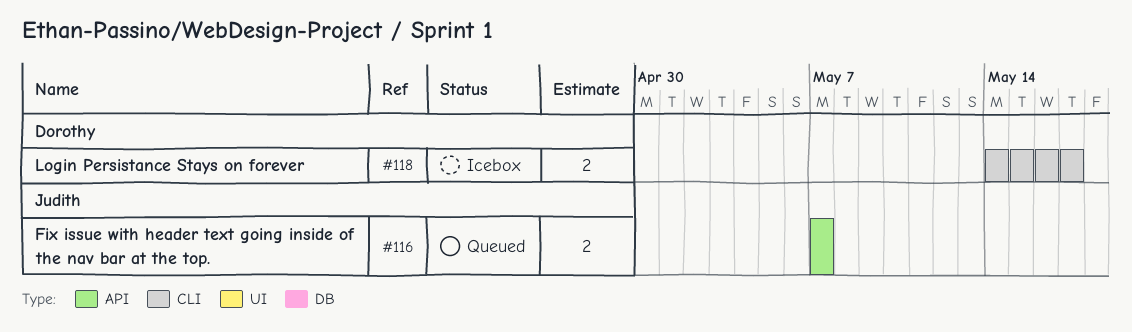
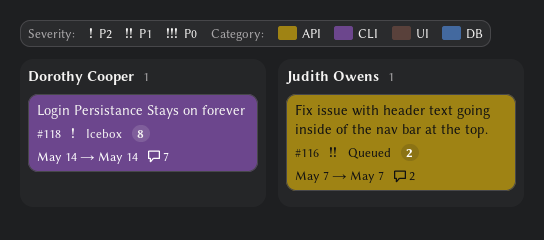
#118, estimate: 2 -> 8
#118, due: May 17 -> May 14

